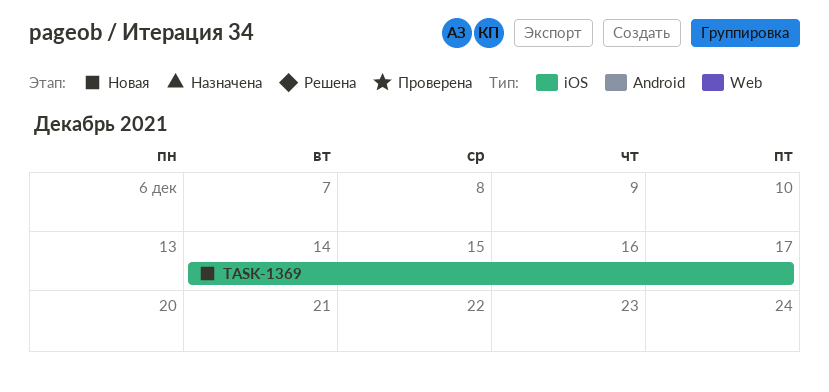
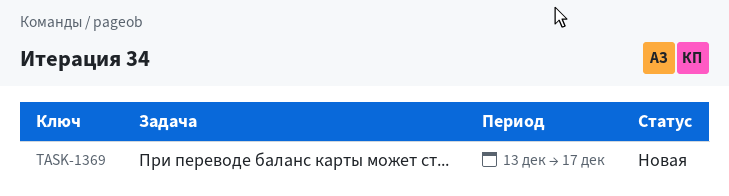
TASK-1369, start: Dec 14 -> Dec 13

